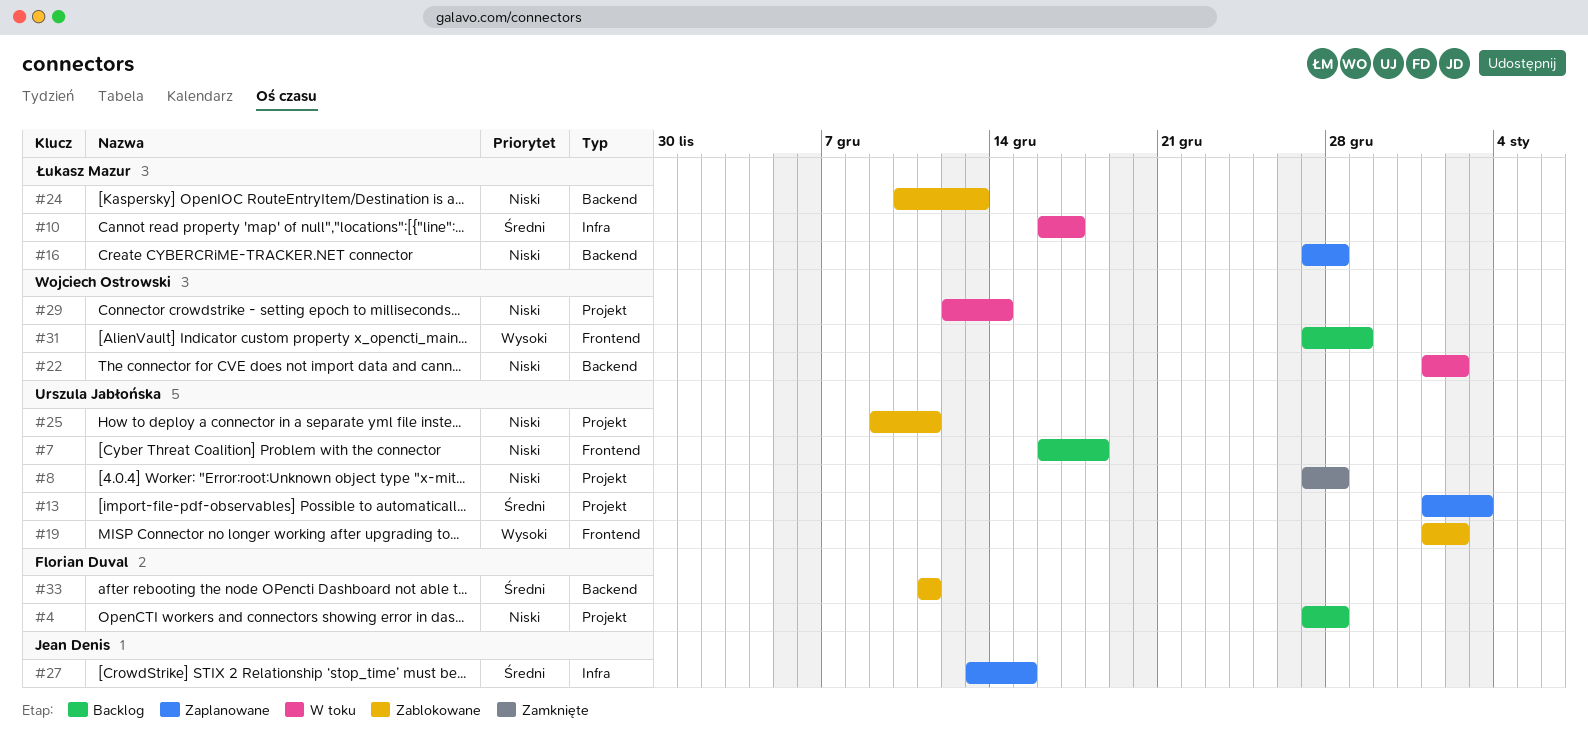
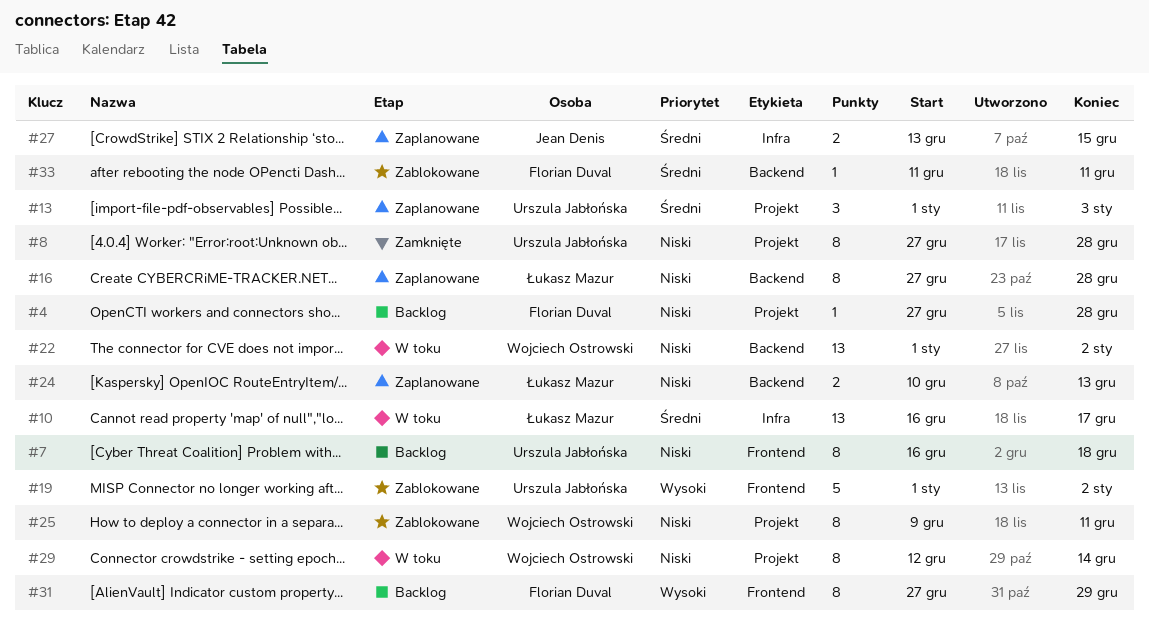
#24, status: Zablokowane -> Zaplanowane
#25, owner: Urszula Jabłońska -> Wojciech Ostrowski
#31, owner: Wojciech Ostrowski -> Florian Duval

